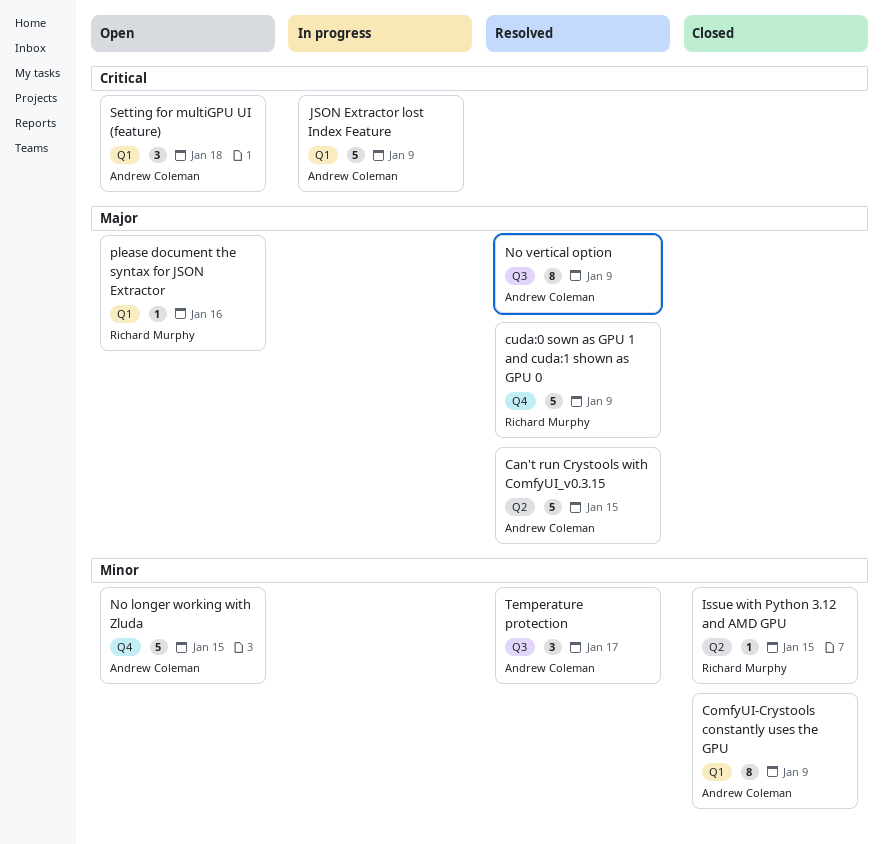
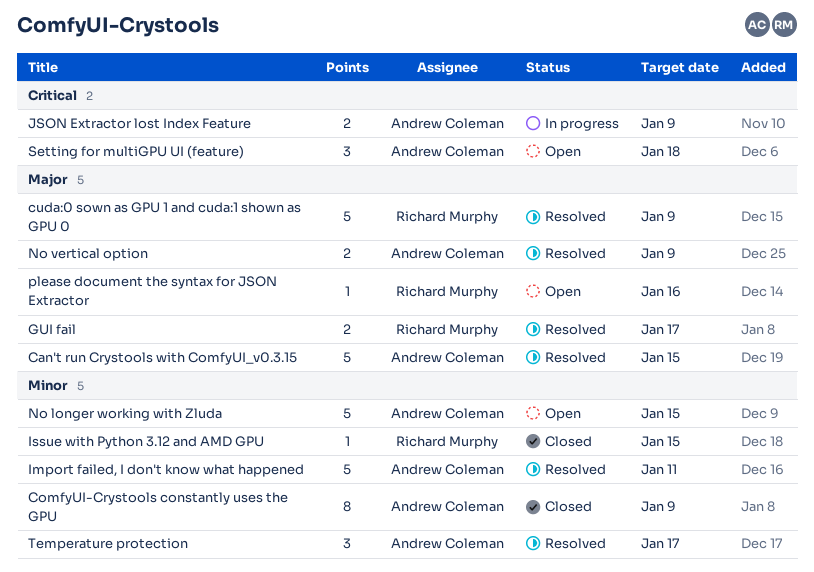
GUI fail: none -> present
Import failed, I don't know what happened: none -> present
JSON Extractor lost Index Feature, estimate: 5 -> 2
No vertical option, estimate: 8 -> 2

